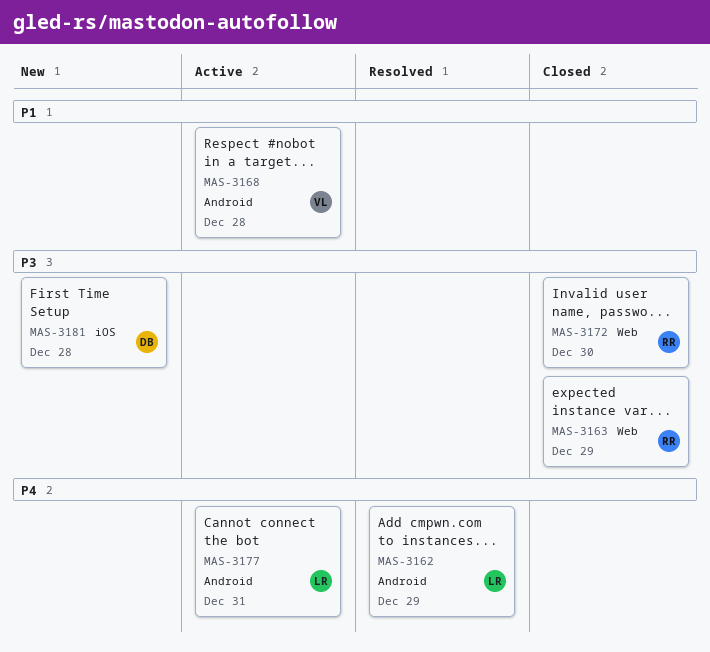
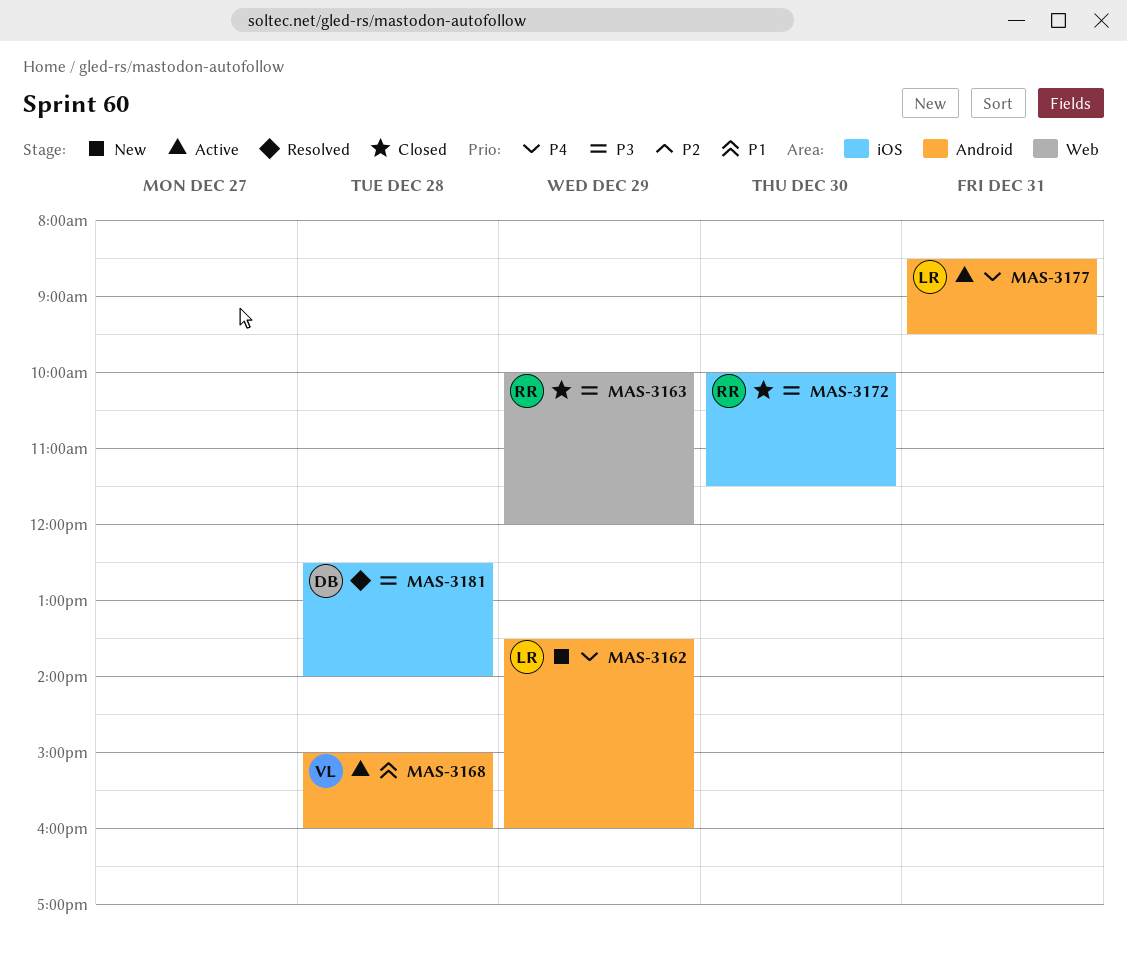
MAS-3162, status: Resolved -> New
MAS-3172, label: Web -> iOS
MAS-3181, status: New -> Resolved

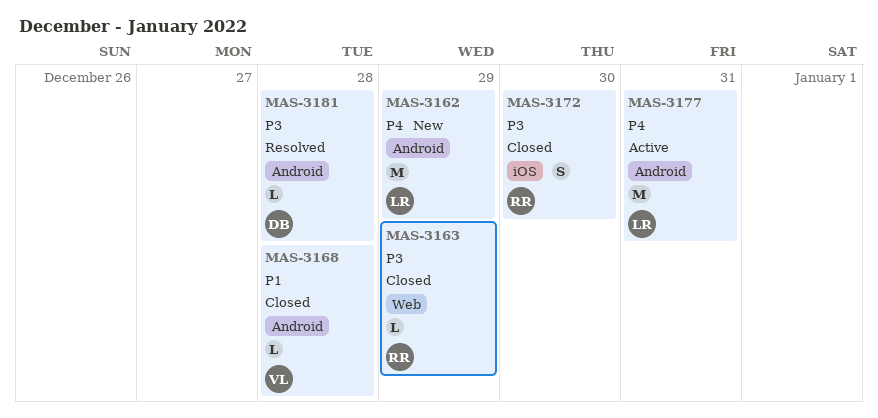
MAS-3168, status: Active -> Closed
MAS-3181, label: iOS -> Android

